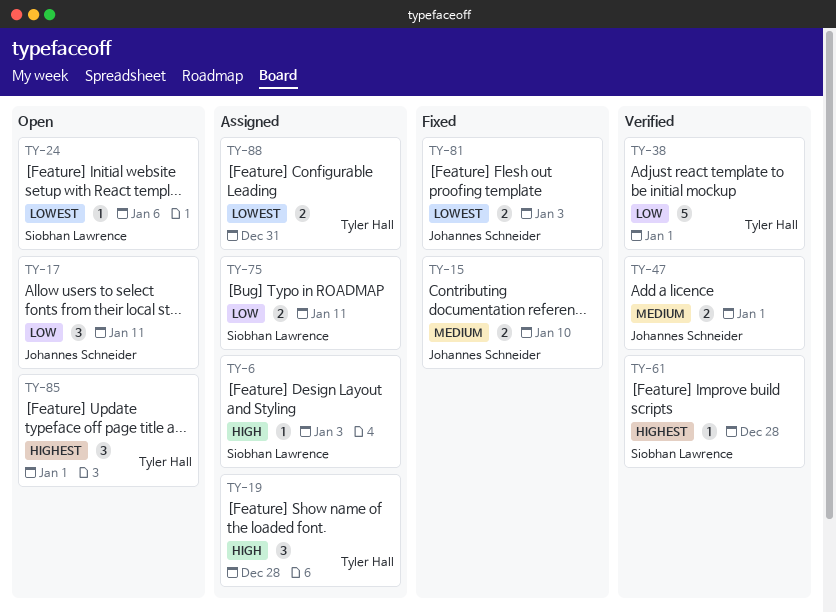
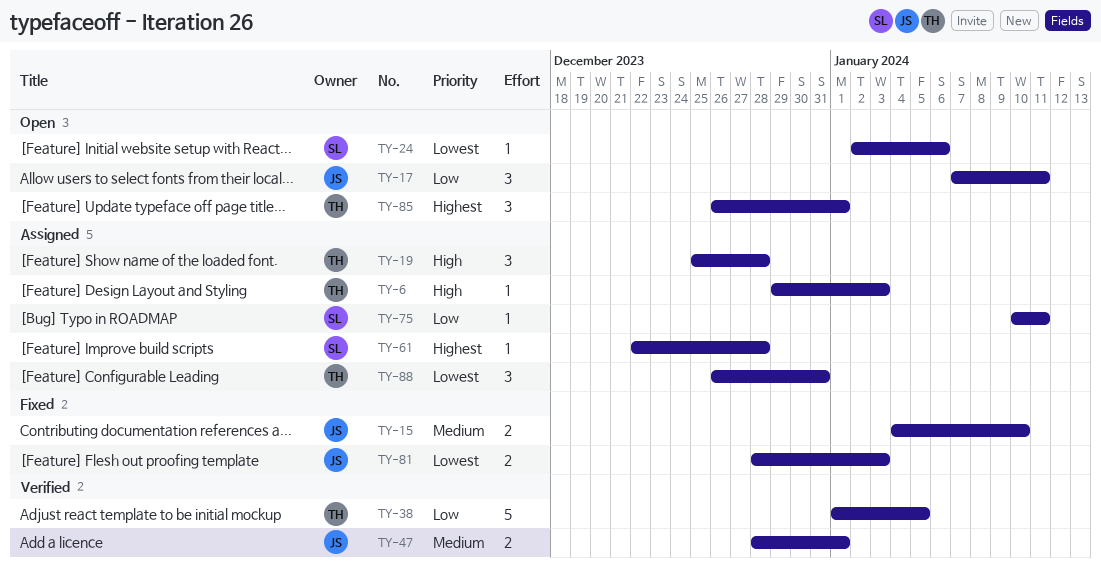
TY-6, owner: Siobhan Lawrence -> Tyler Hall
TY-38, due: Jan 1 -> Jan 5
TY-61, status: Verified -> Assigned
TY-75, estimate: 2 -> 1
TY-88, estimate: 2 -> 3

